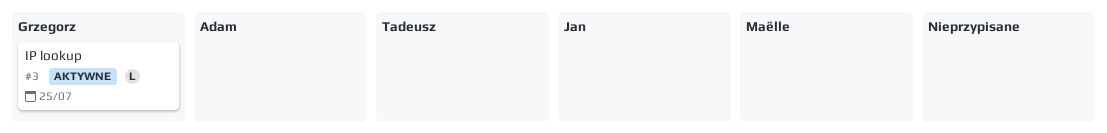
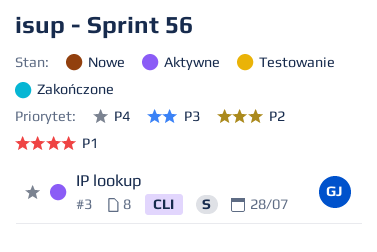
#3, estimate: L -> S
#3, due: Jul 25 -> Jul 28

